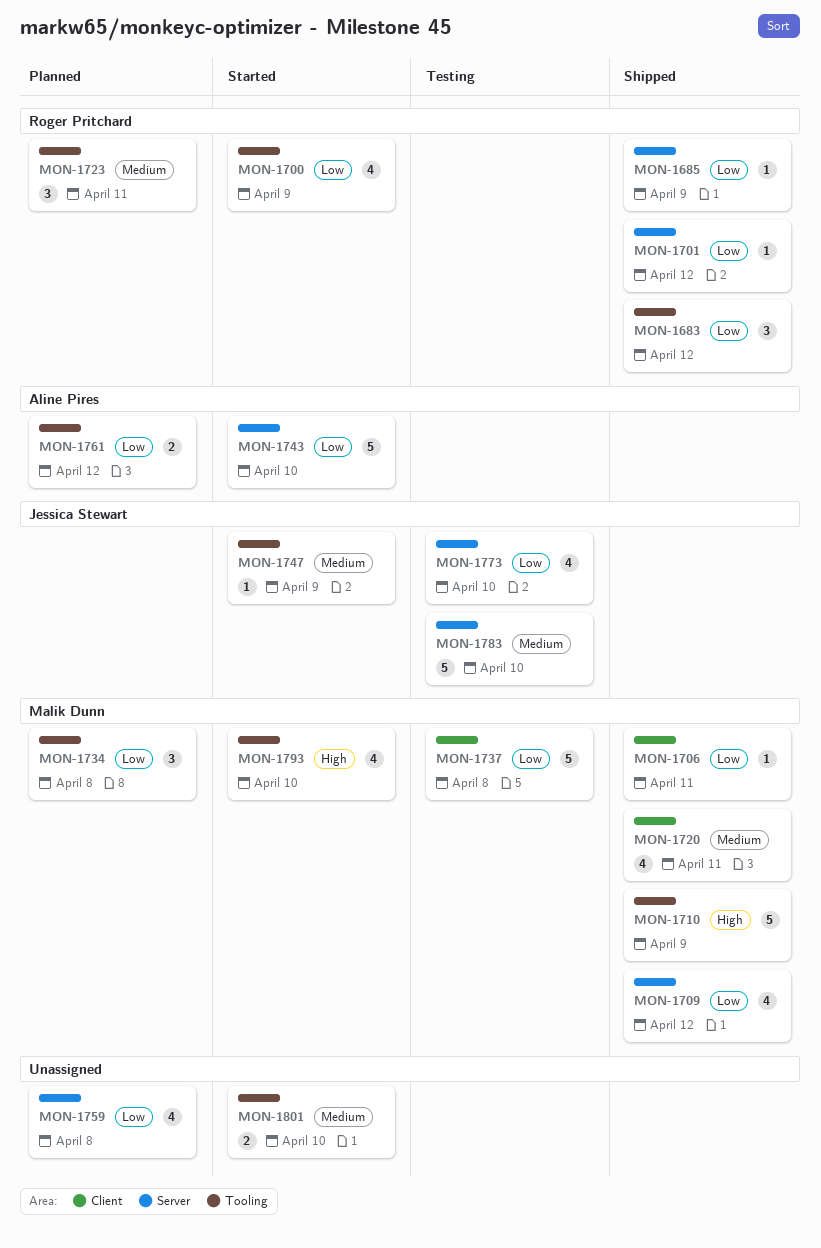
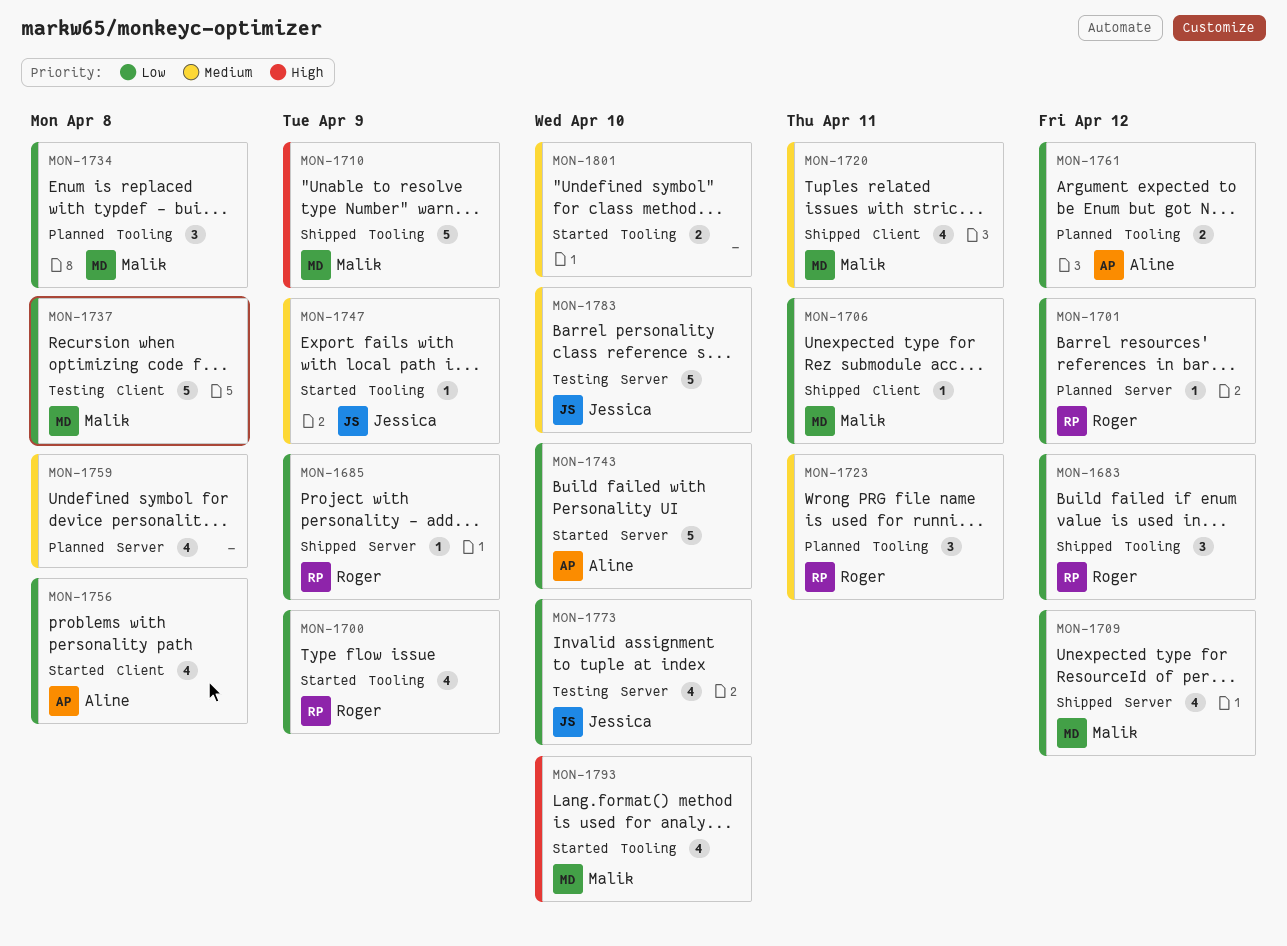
MON-1701, status: Shipped -> Planned
MON-1756: none -> present
MON-1759, priority: Low -> Medium

